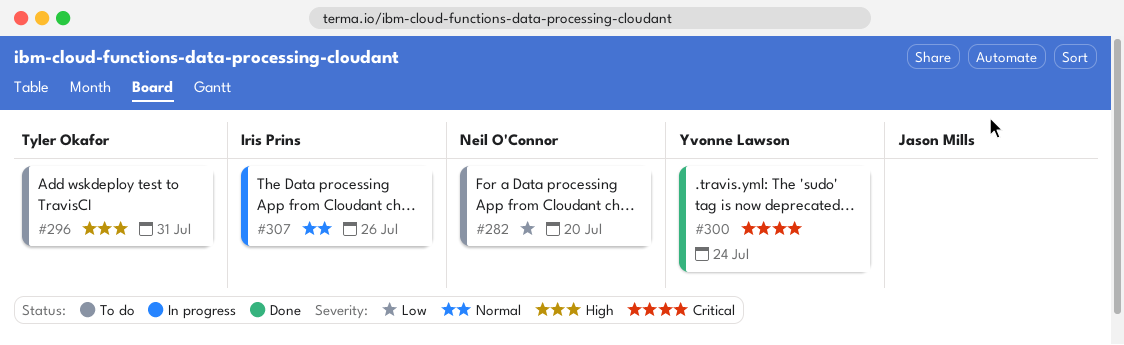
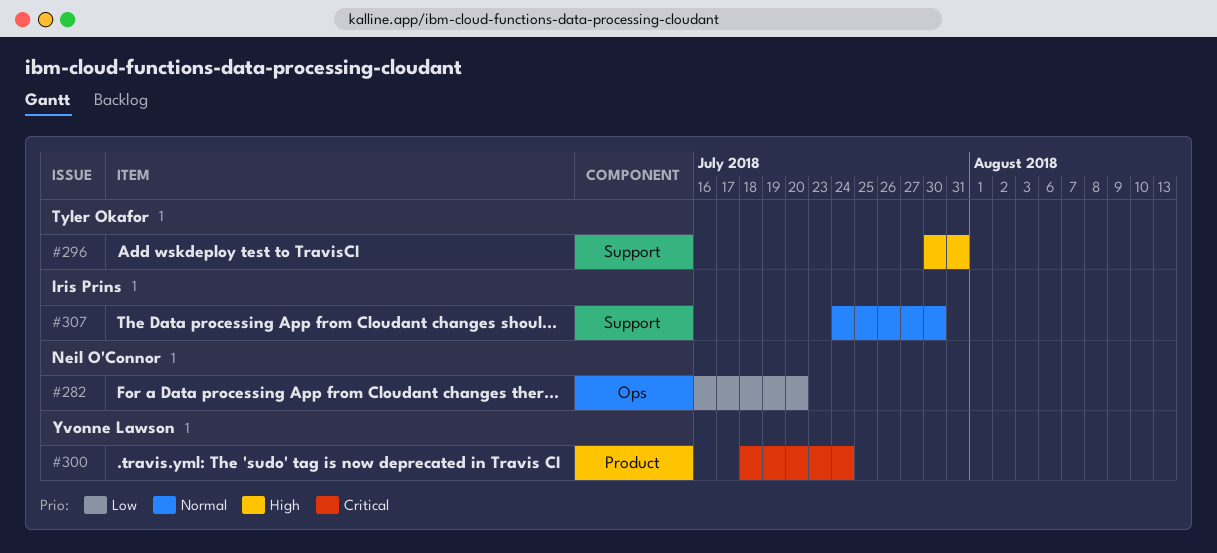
#307, due: Jul 26 -> Jul 30

